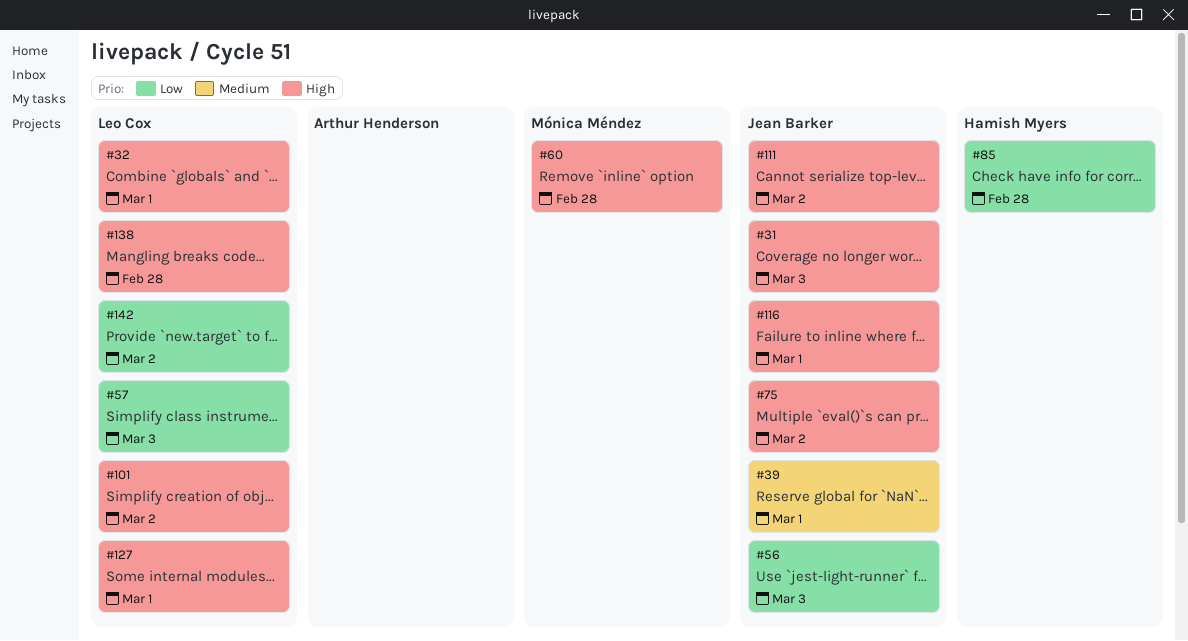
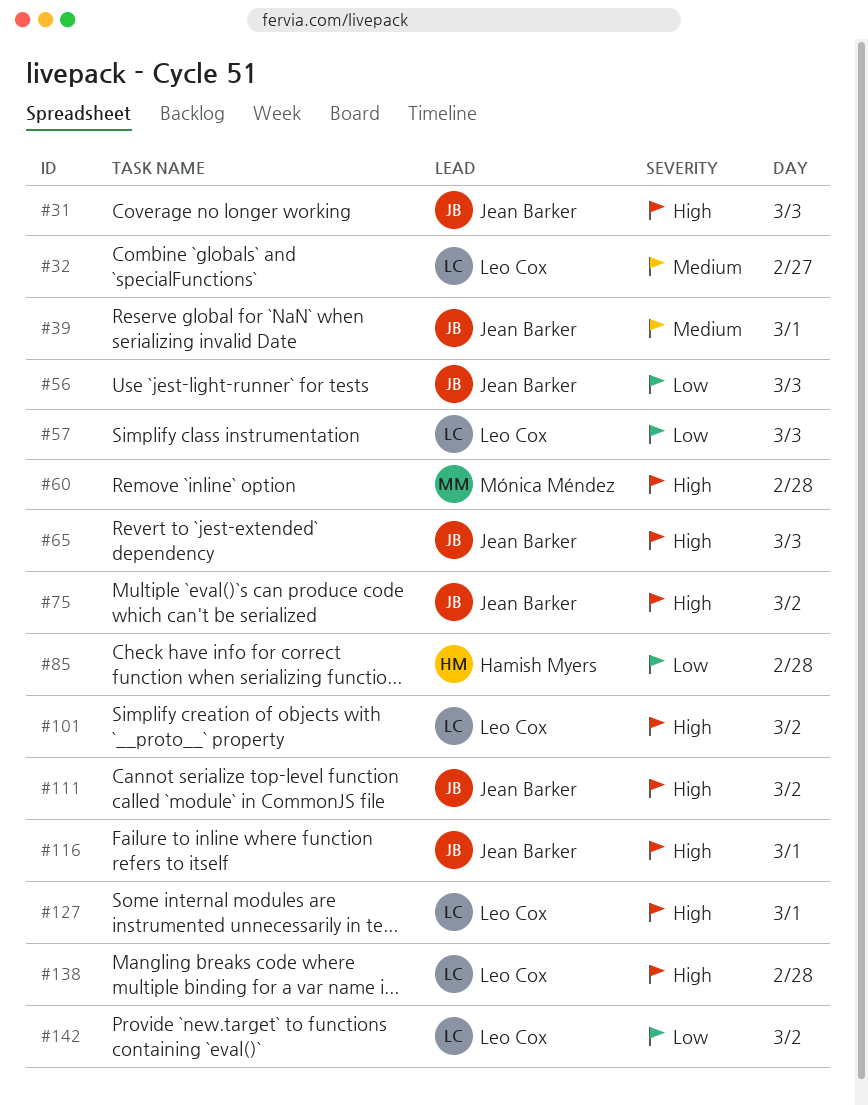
#32, priority: High -> Medium
#32, day: Mar 1 -> Feb 27
#65: none -> present

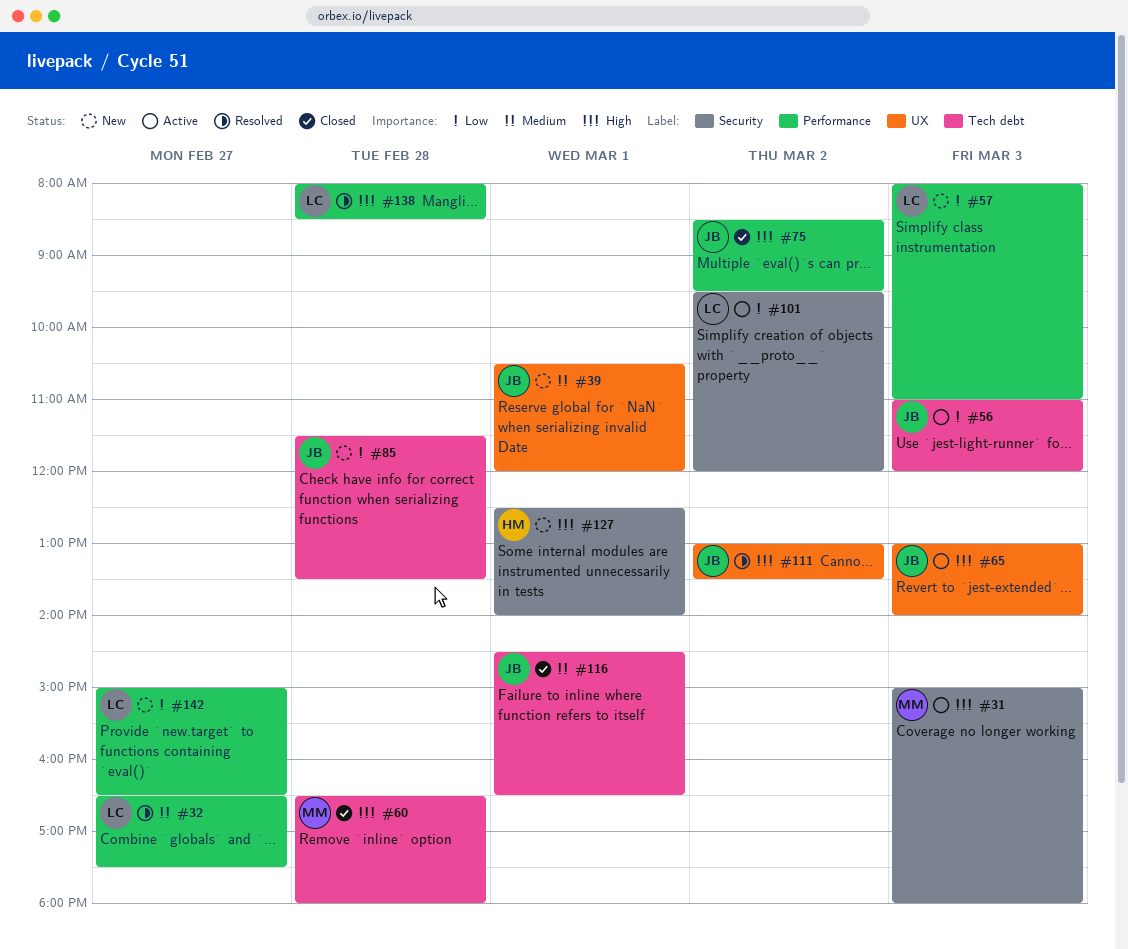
#31, owner: Jean Barker -> Mónica Méndez
#85, owner: Hamish Myers -> Jean Barker
#101, priority: High -> Low
#116, priority: High -> Medium
#127, owner: Leo Cox -> Hamish Myers
#142, day: Mar 2 -> Feb 27

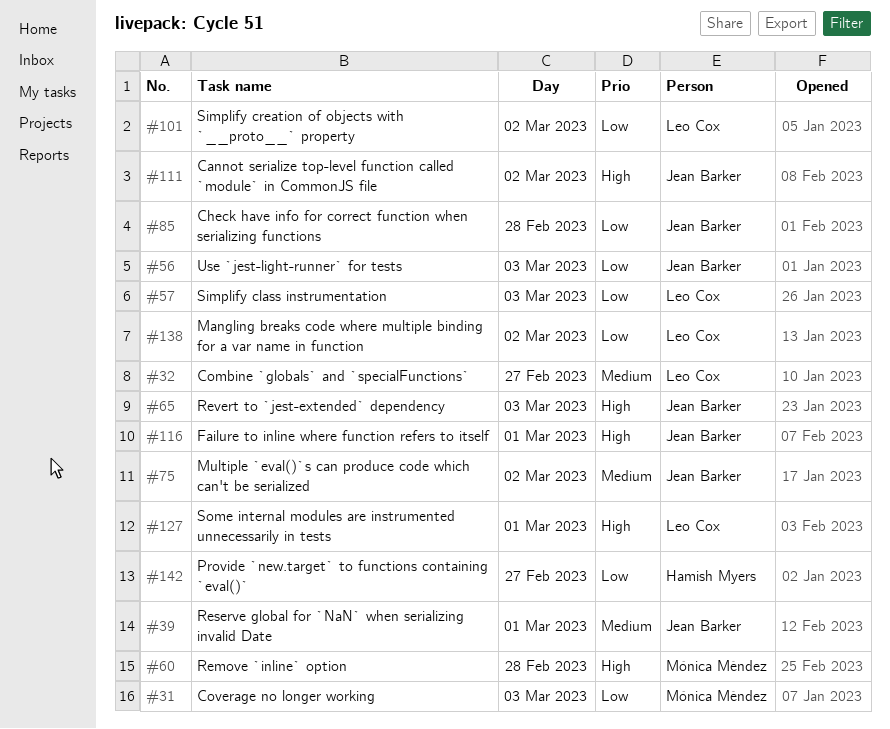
#31, priority: High -> Low
#75, priority: High -> Medium
#116, priority: Medium -> High
#127, owner: Hamish Myers -> Leo Cox
#138, priority: High -> Low
#138, day: Feb 28 -> Mar 2
#142, owner: Leo Cox -> Hamish Myers

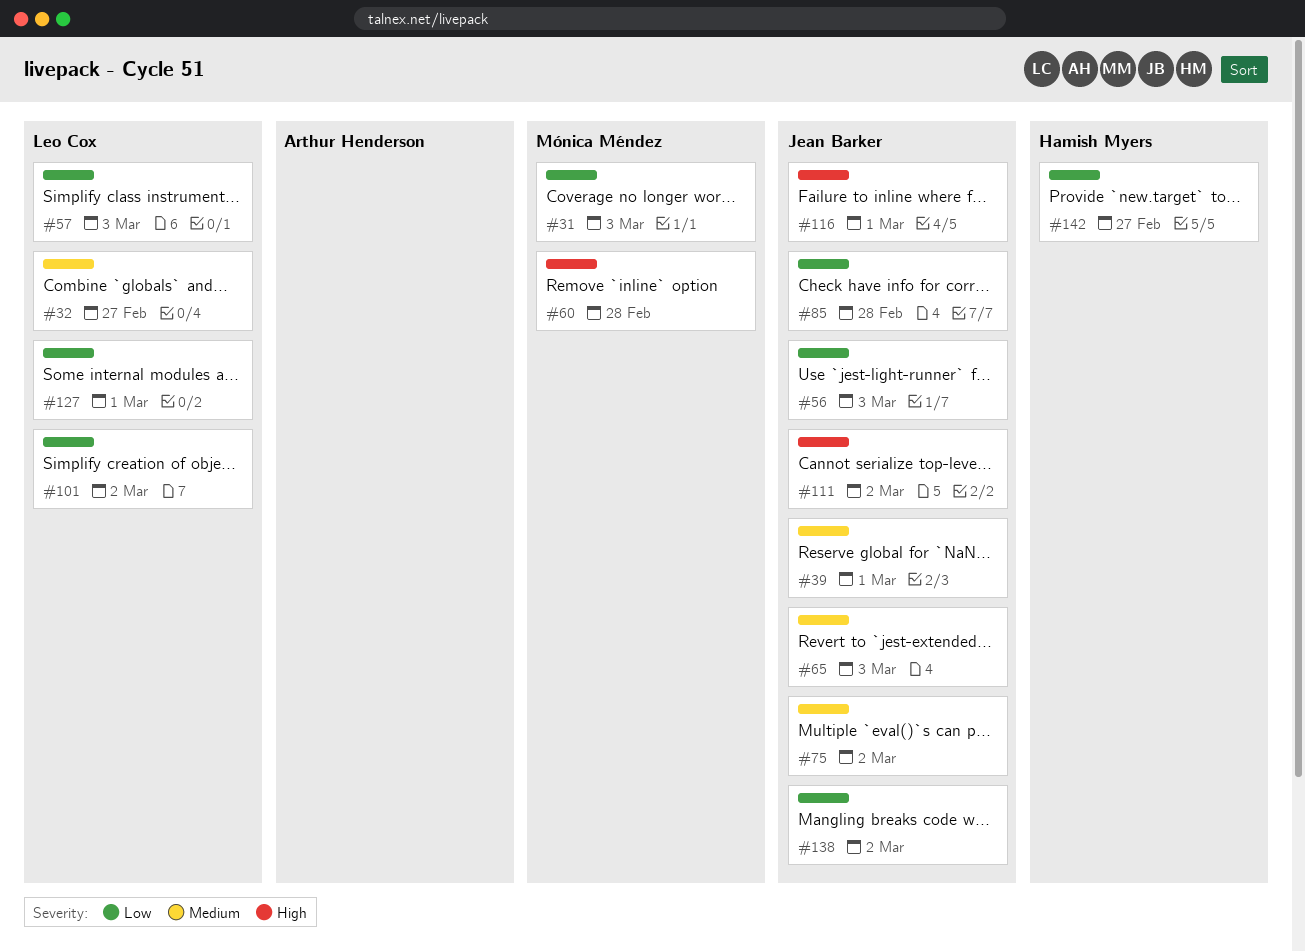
#65, priority: High -> Medium
#127, priority: High -> Low
#138, owner: Leo Cox -> Jean Barker

